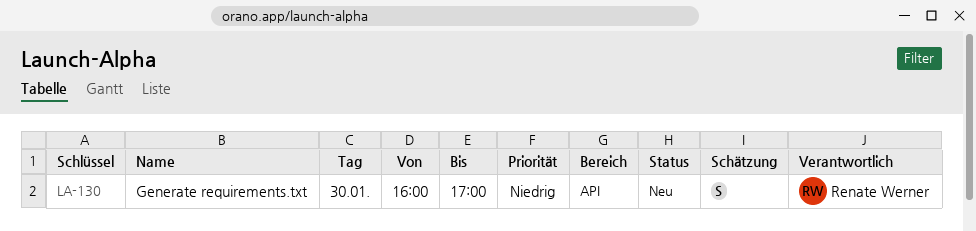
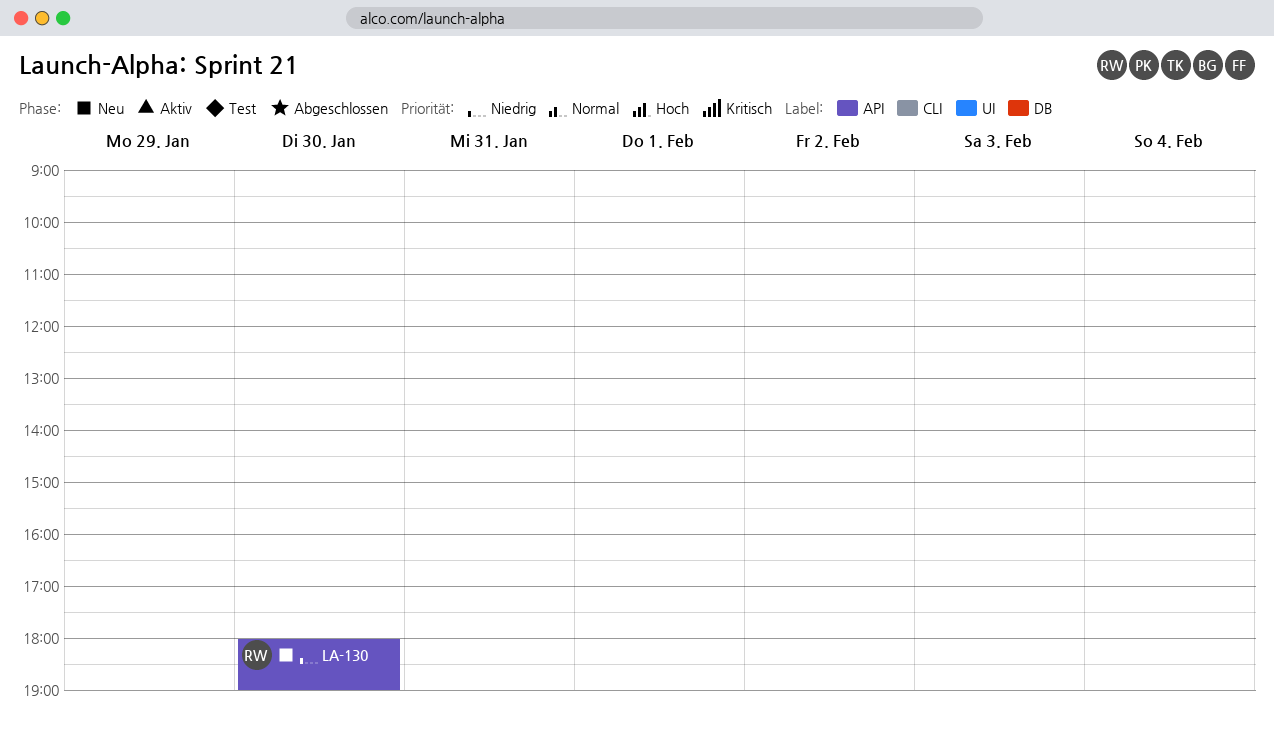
LA-130, begins: 16:00 -> 18:00
LA-130, ends: 17:00 -> 19:00

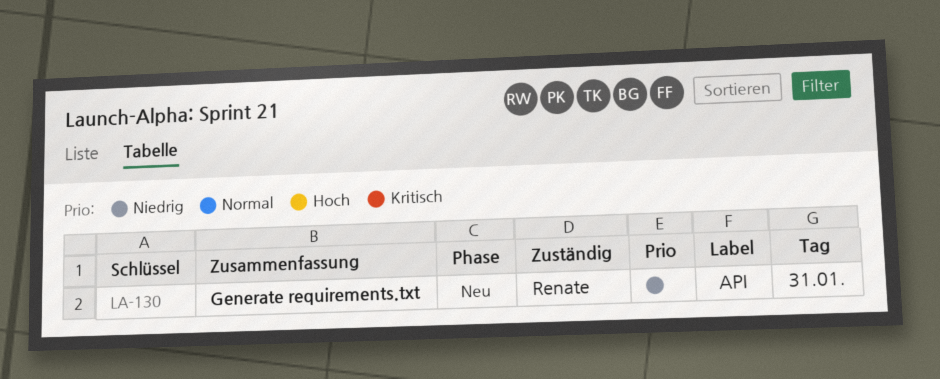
LA-130, day: Jan 30 -> Jan 31

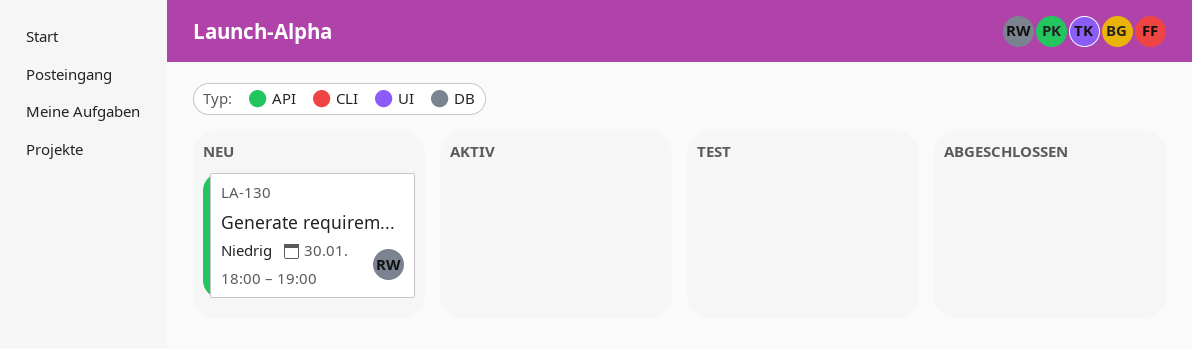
LA-130, day: Jan 31 -> Jan 30

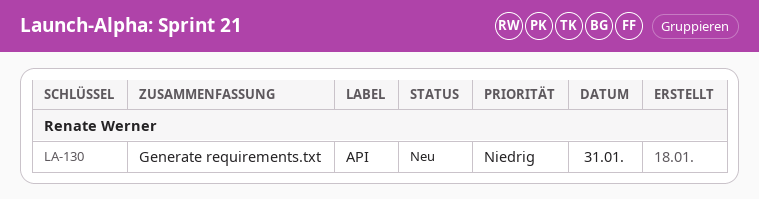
LA-130, day: Jan 30 -> Jan 31

